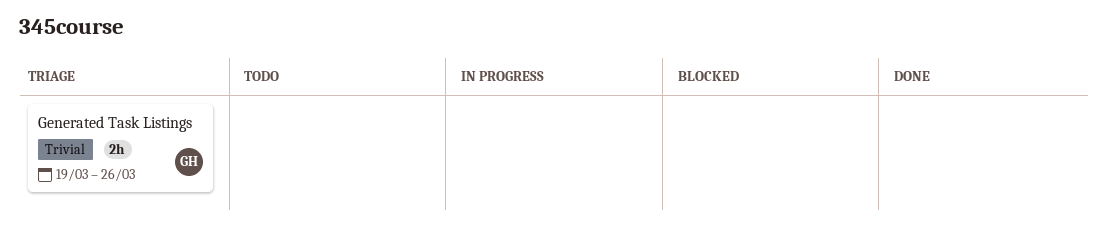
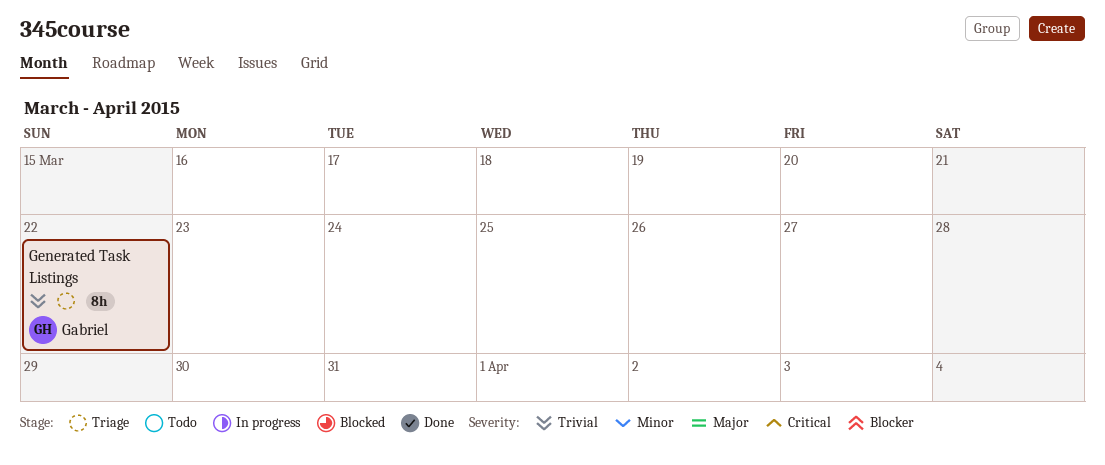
Generated Task Listings, estimate: 2h -> 8h
Generated Task Listings, due: Mar 26 -> Mar 22

